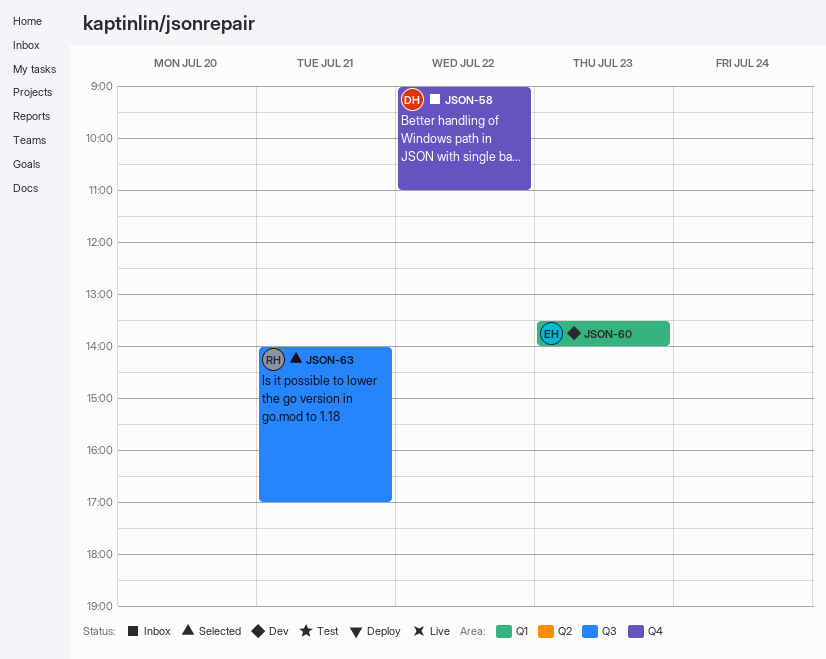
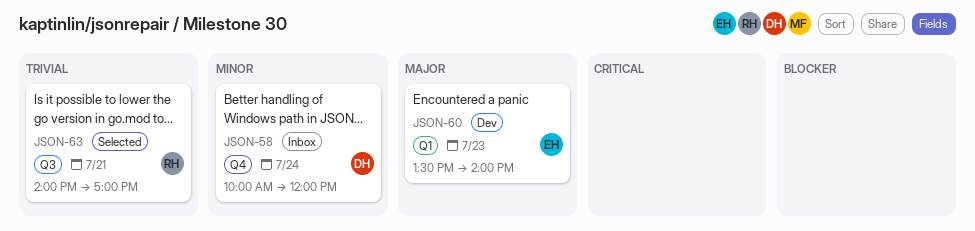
JSON-58, day: Jul 22 -> Jul 24
JSON-58, begins: 09:00 -> 10:00
JSON-58, ends: 11:00 -> 12:00

